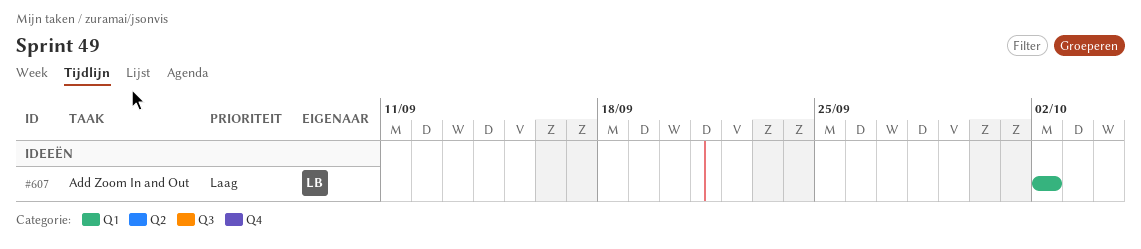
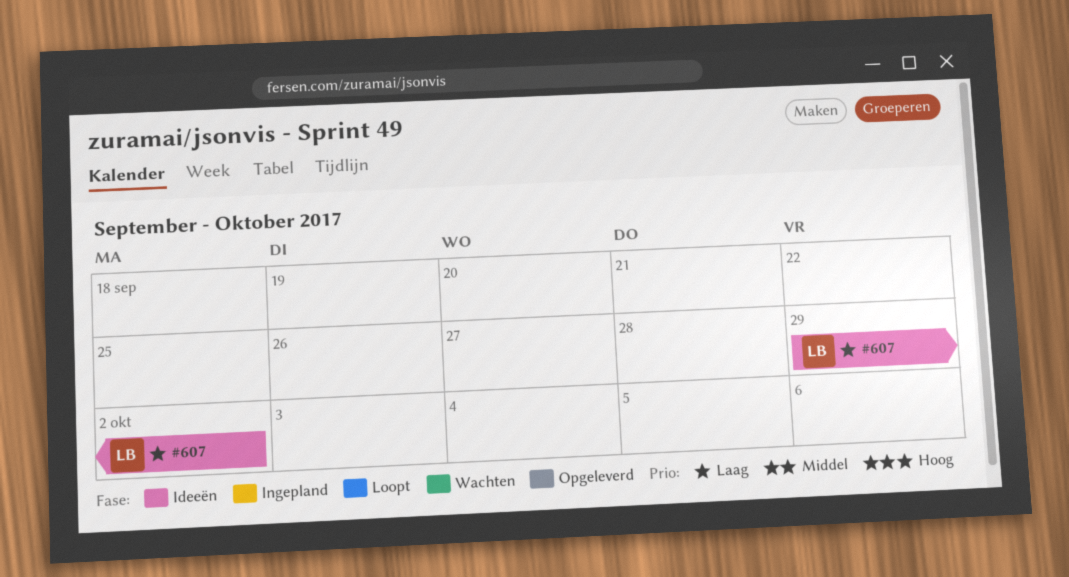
#607, start: Oct 2 -> Sep 29

